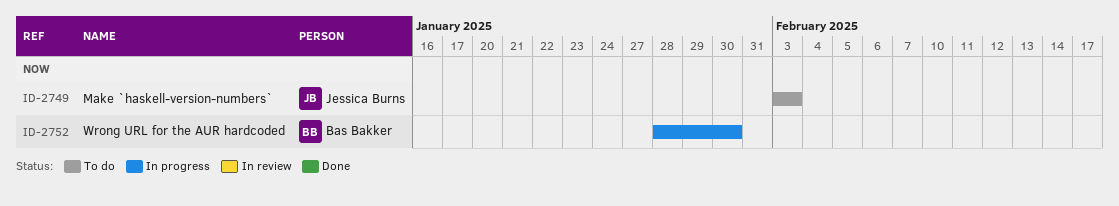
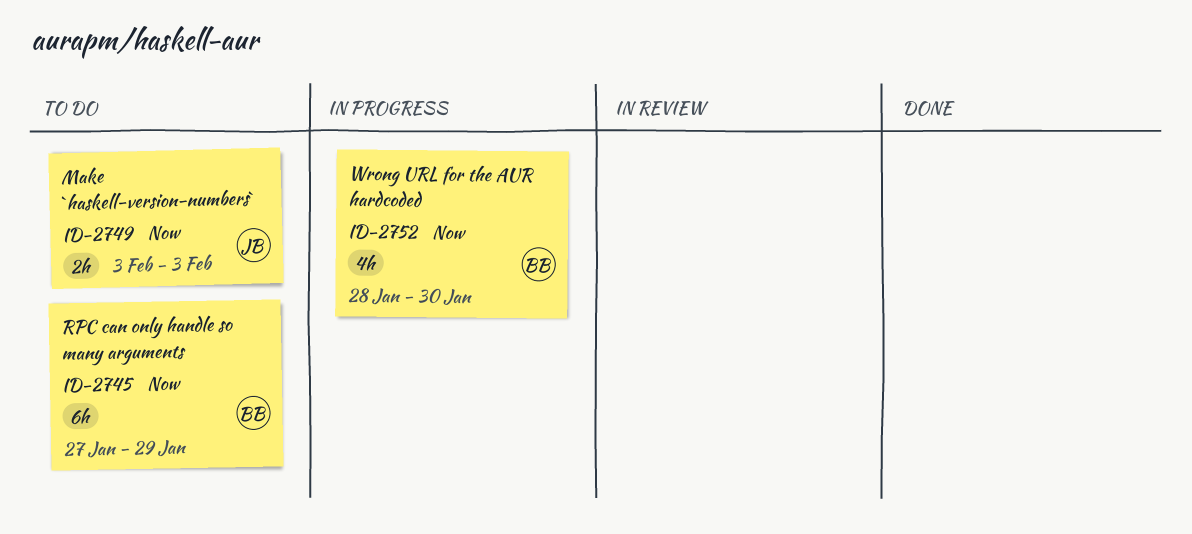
ID-2745: none -> present

